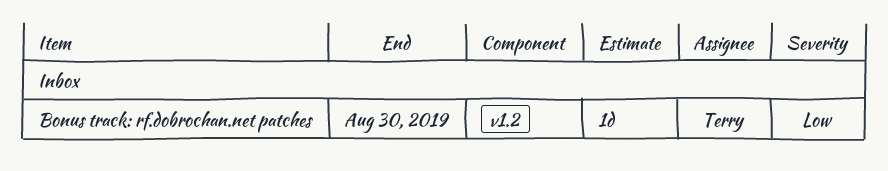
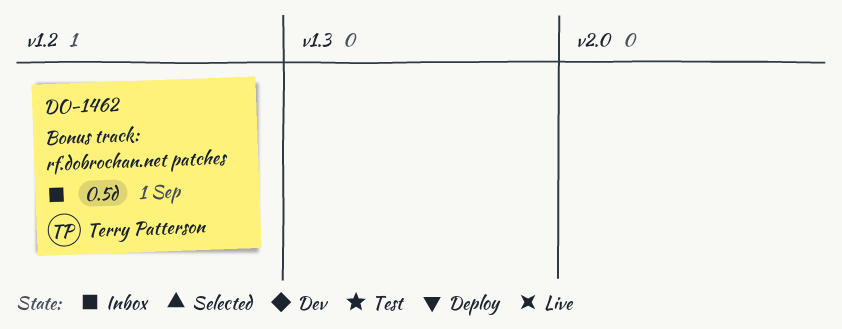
Bonus track: rf.dobrochan.net patches, estimate: 1d -> 0.5d
Bonus track: rf.dobrochan.net patches, due: Aug 30 -> Sep 1

